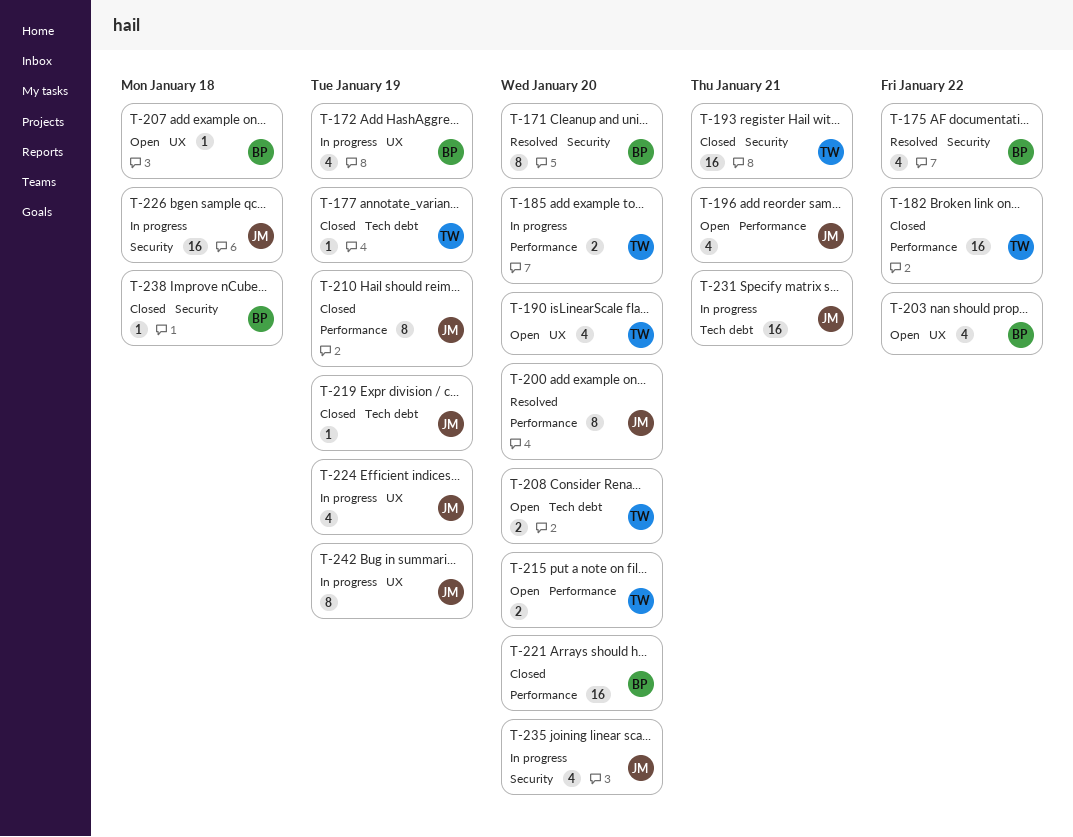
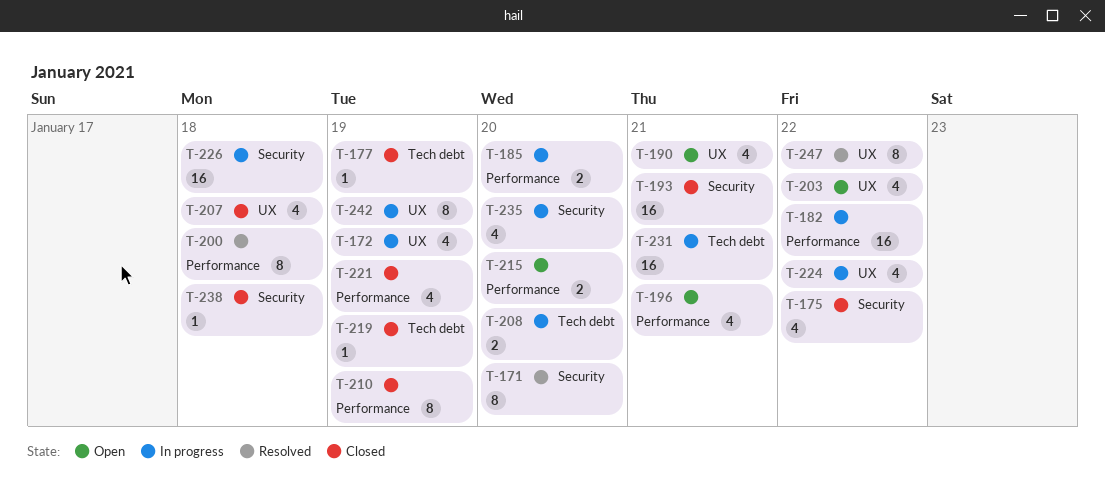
T-175, status: Resolved -> Closed
T-182, status: Closed -> In progress
T-190, due: Jan 20 -> Jan 21
T-200, due: Jan 20 -> Jan 18
T-207, status: Open -> Closed
T-207, estimate: 1 -> 4
T-208, status: Open -> In progress
T-221, estimate: 16 -> 4
T-221, due: Jan 20 -> Jan 19
T-224, due: Jan 19 -> Jan 22
T-247: none -> present

